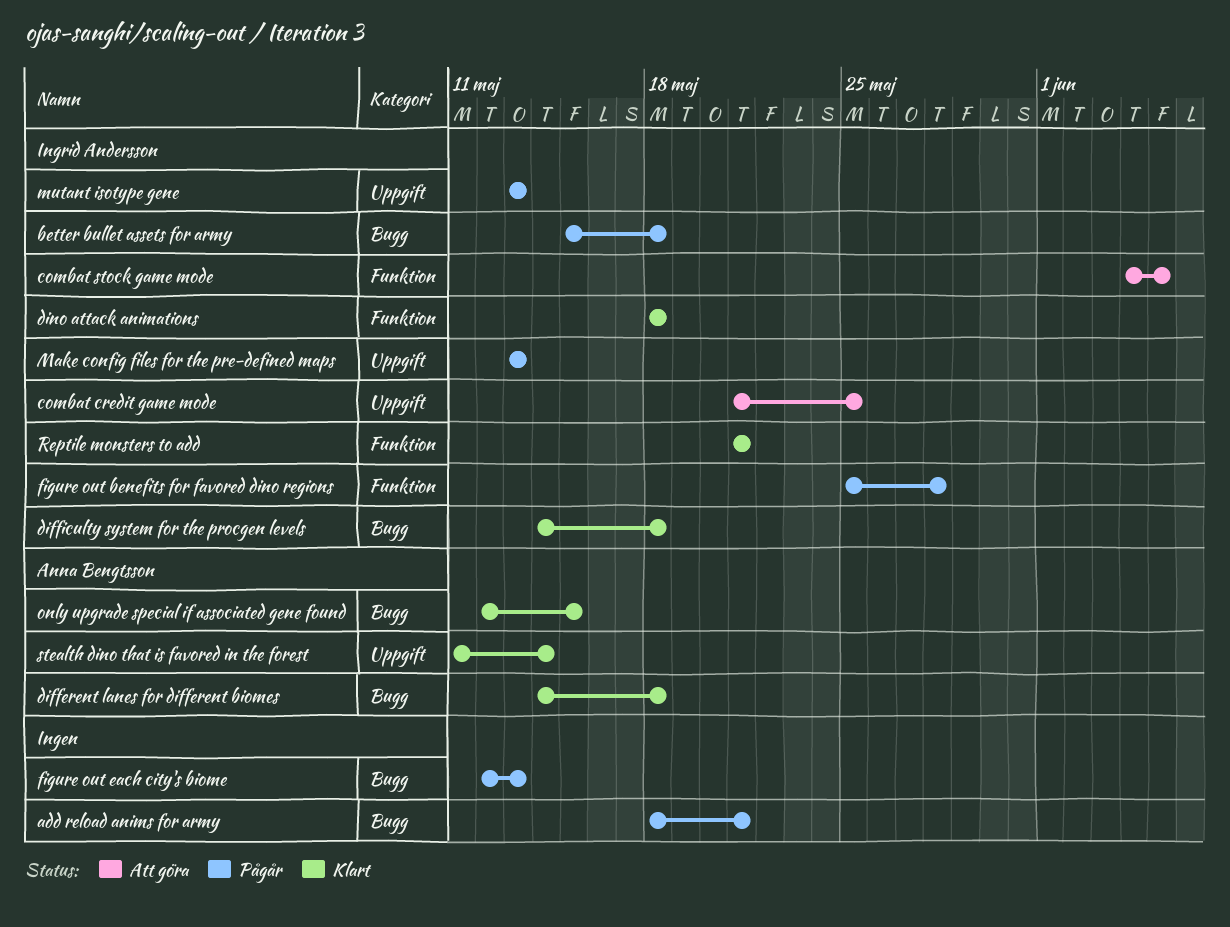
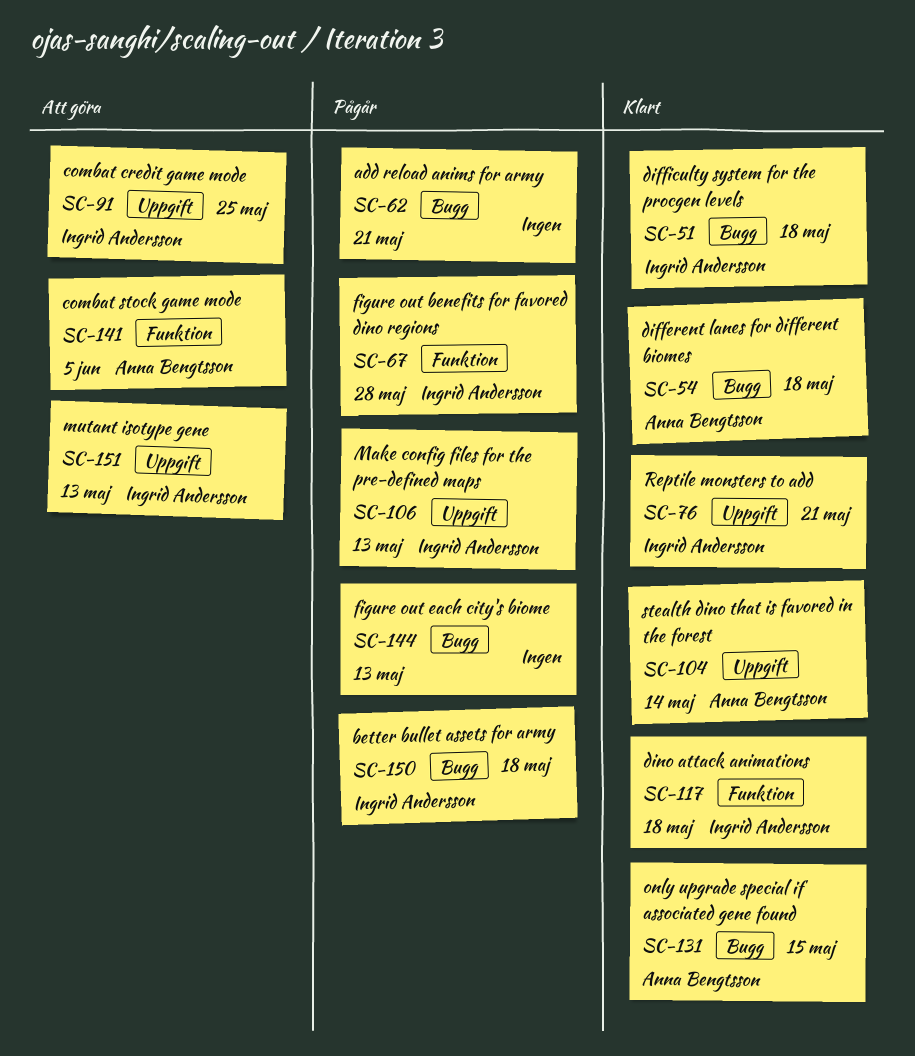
combat stock game mode, owner: Ingrid Andersson -> Anna Bengtsson
mutant isotype gene, status: Pågår -> Att göra
Reptile monsters to add, label: Funktion -> Uppgift

